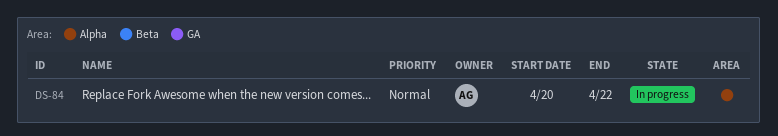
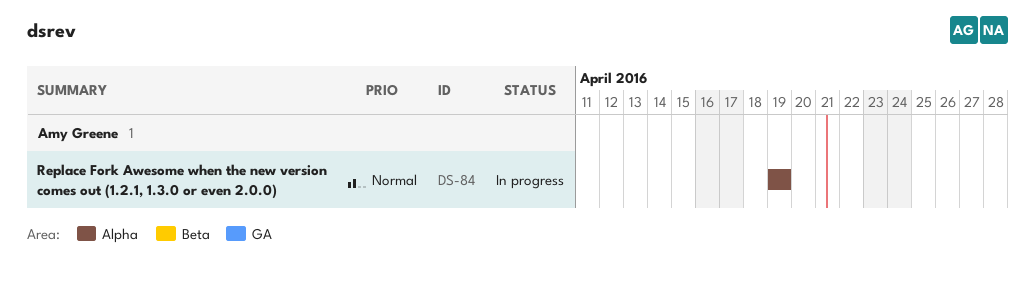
DS-84, start: Apr 20 -> Apr 19
DS-84, due: Apr 22 -> Apr 19

